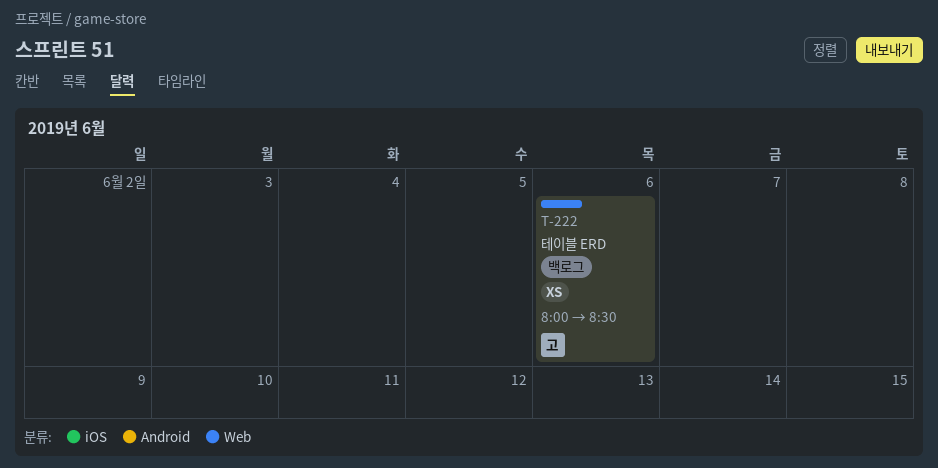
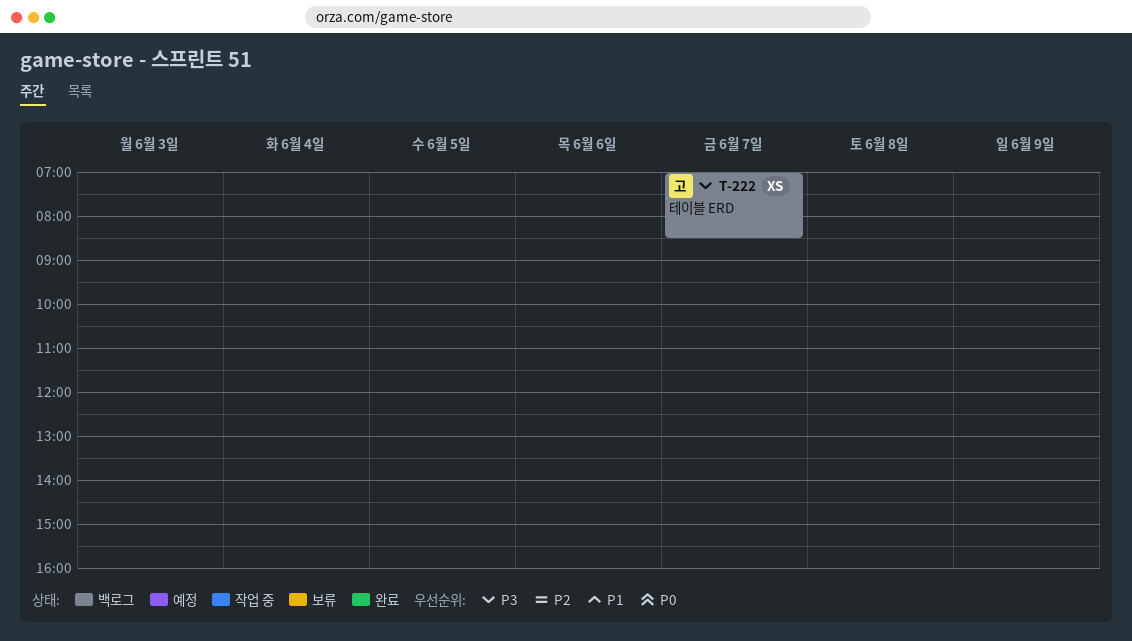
T-222, day: Jun 6 -> Jun 7
T-222, begins: 08:00 -> 07:00

